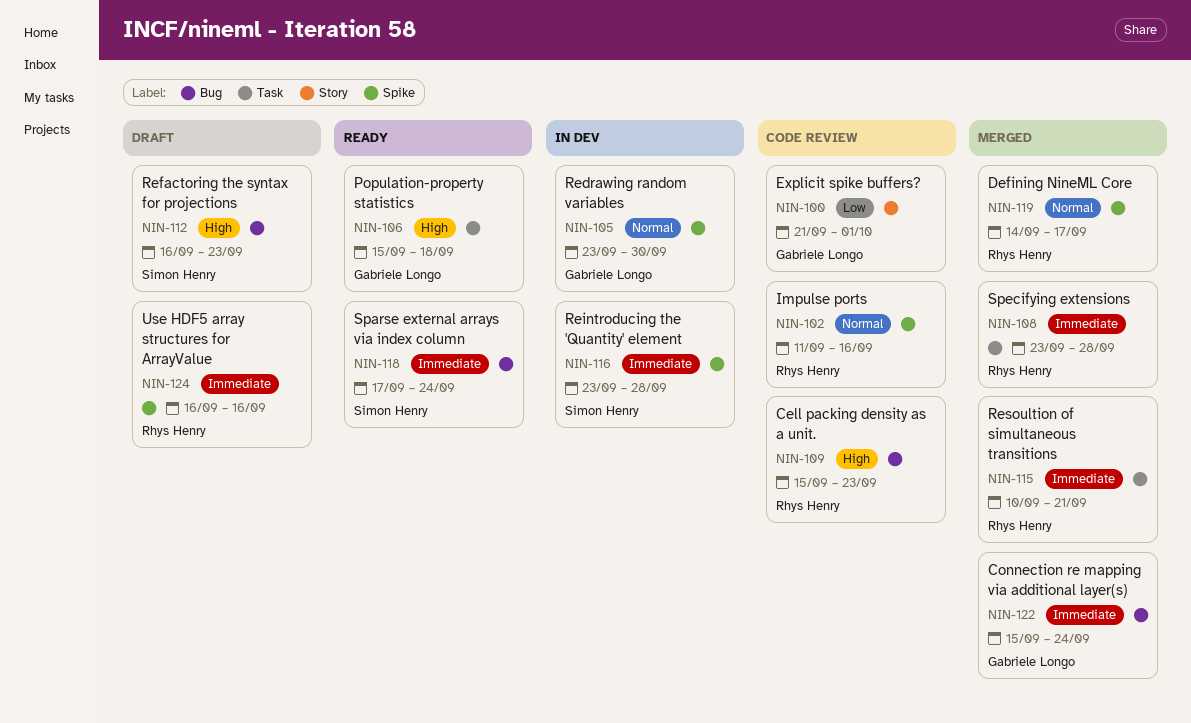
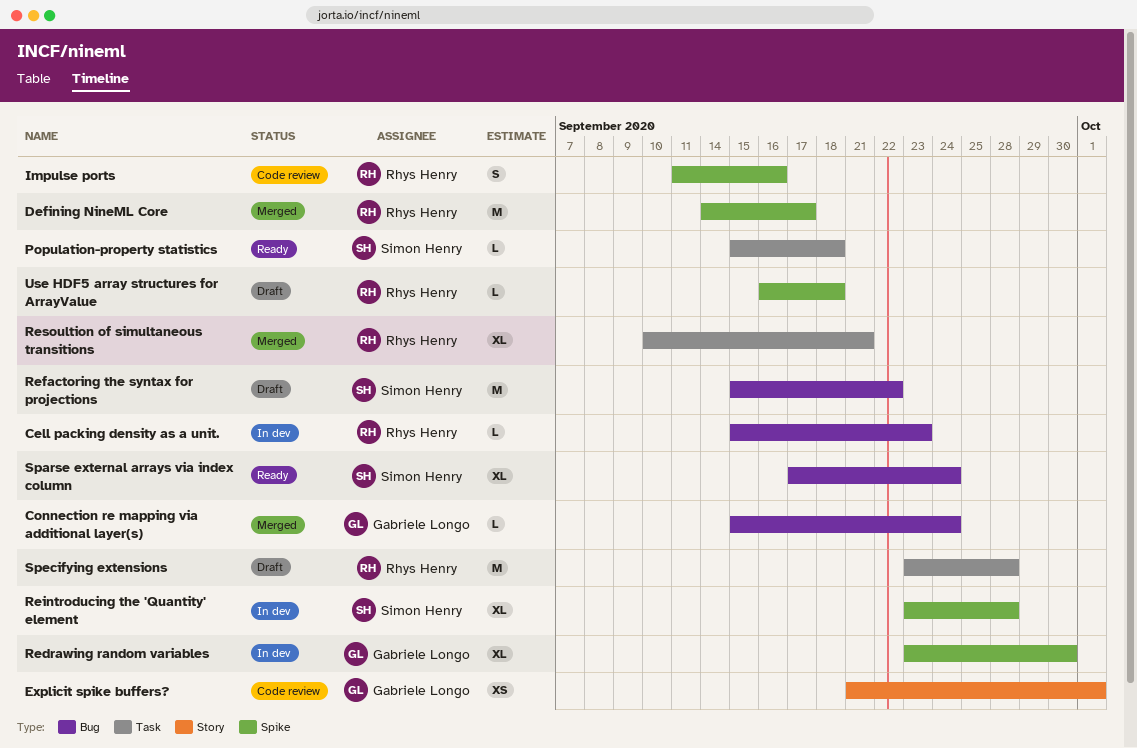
Cell packing density as a unit., status: Code review -> In dev
Population-property statistics, owner: Gabriele Longo -> Simon Henry
Refactoring the syntax for projections, start: Sep 16 -> Sep 15
Refactoring the syntax for projections, due: Sep 23 -> Sep 22
Specifying extensions, status: Merged -> Draft
Use HDF5 array structures for ArrayValue, due: Sep 16 -> Sep 18

